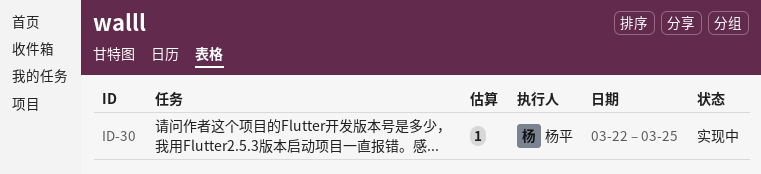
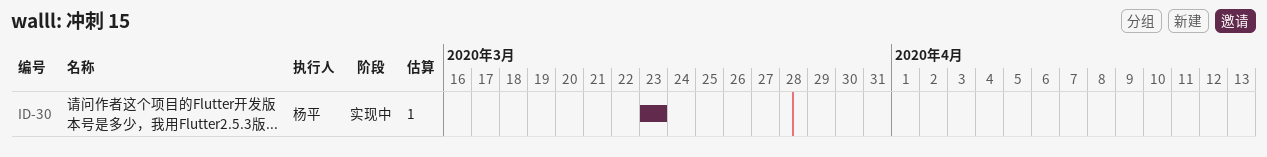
ID-30, start: Mar 22 -> Mar 23
ID-30, due: Mar 25 -> Mar 23

